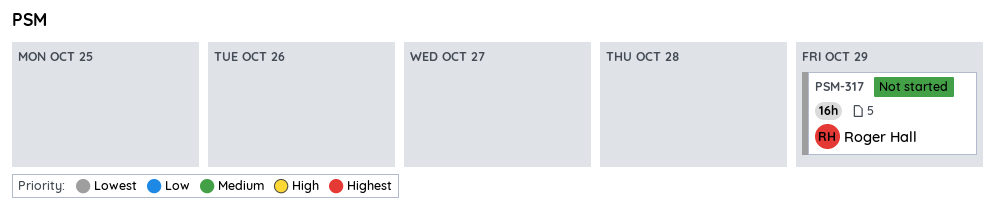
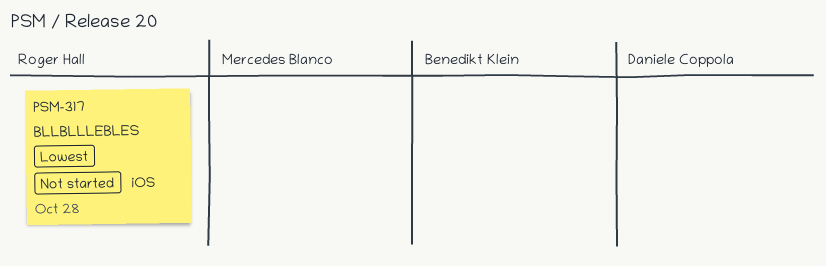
PSM-317, due: Oct 29 -> Oct 28

